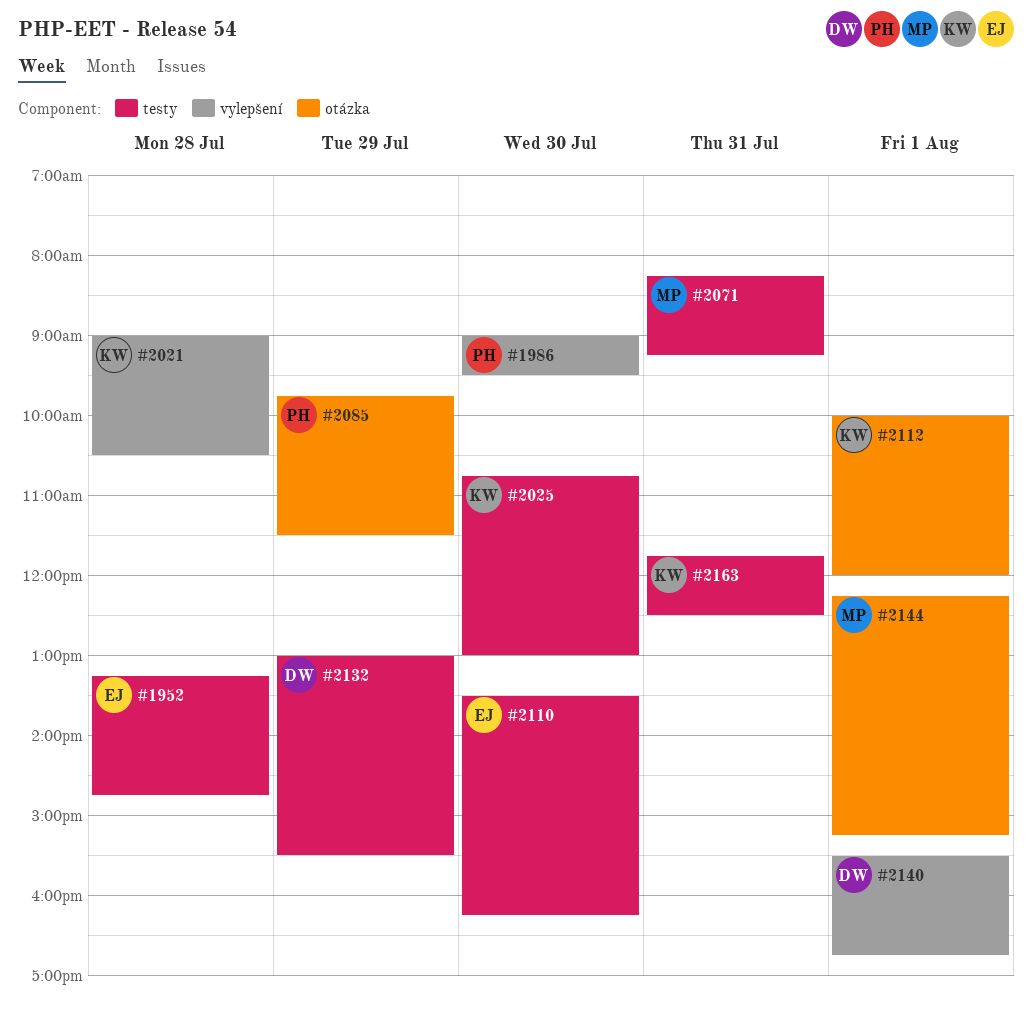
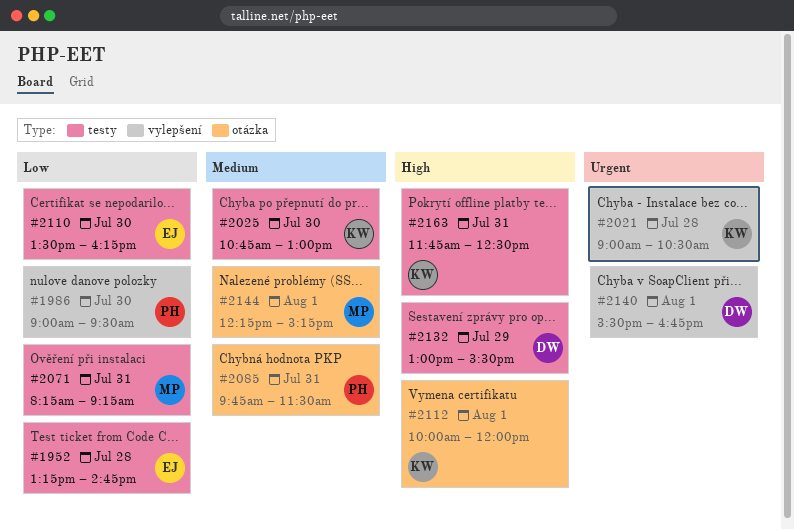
#2085, day: Jul 29 -> Jul 31

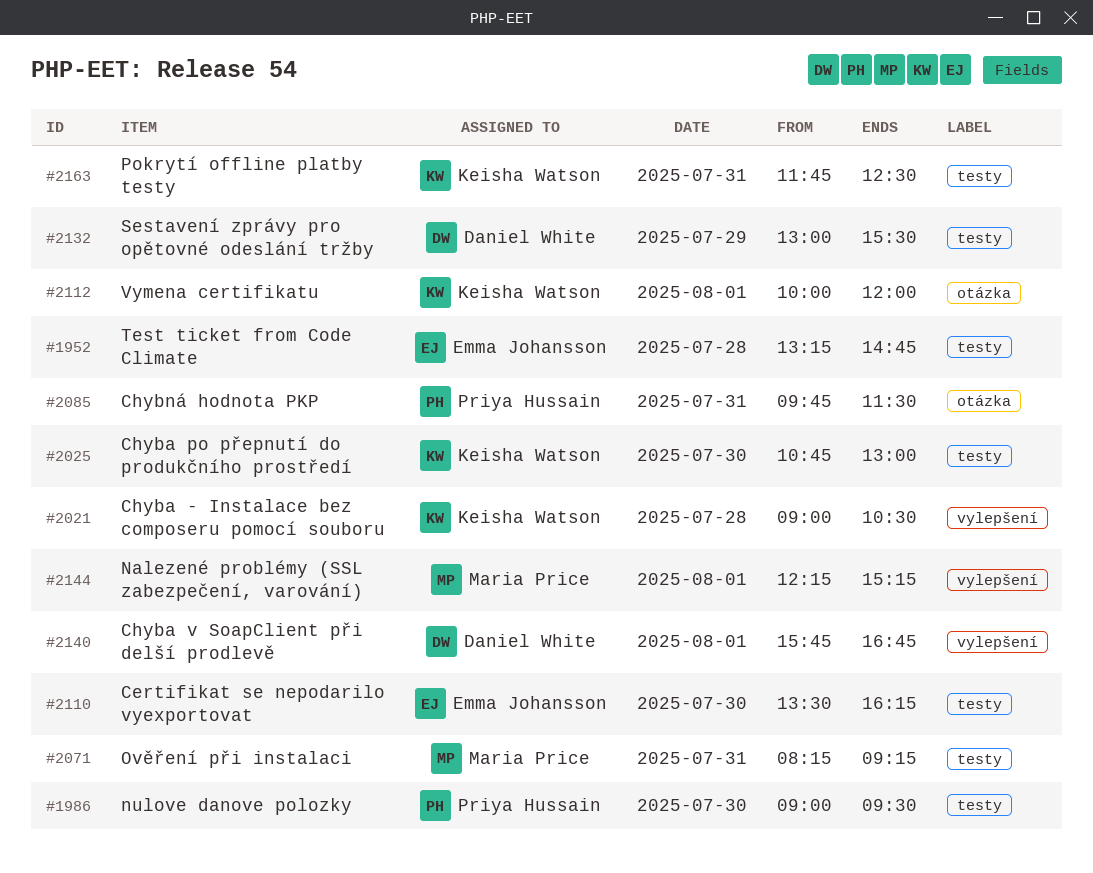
#1986, label: vylepšení -> testy
#2140, begins: 15:30 -> 15:45
#2144, label: otázka -> vylepšení

